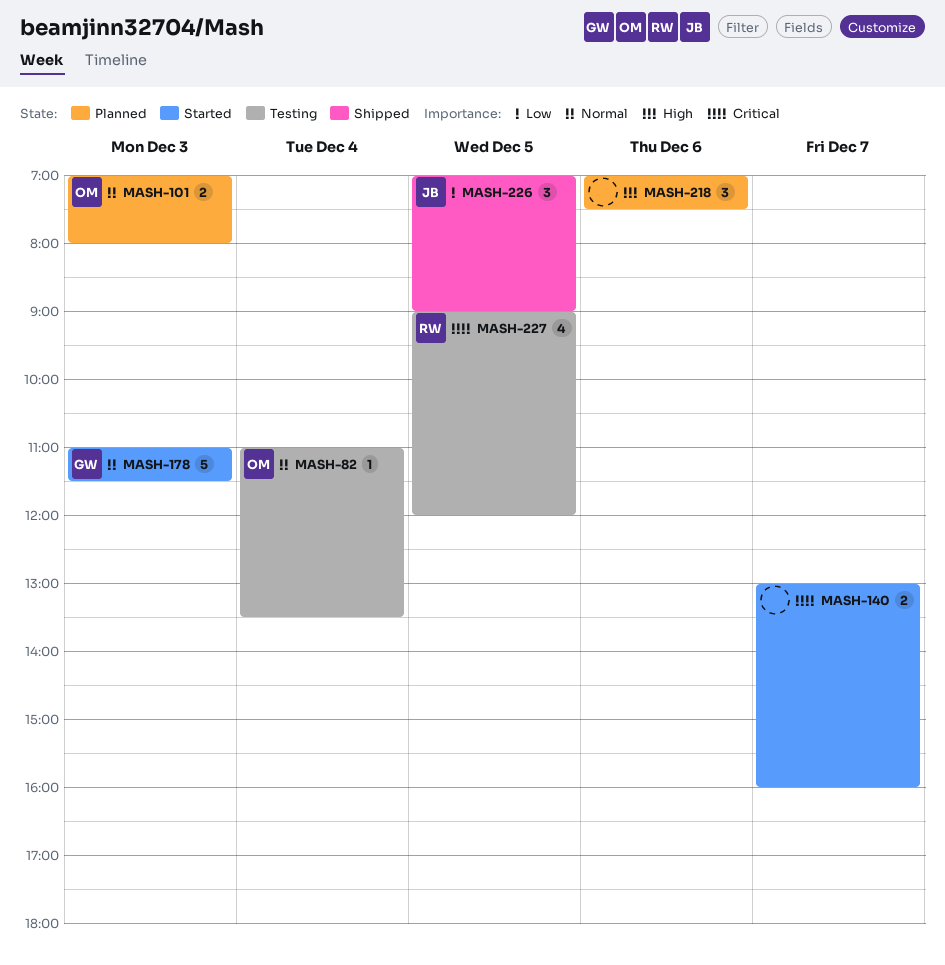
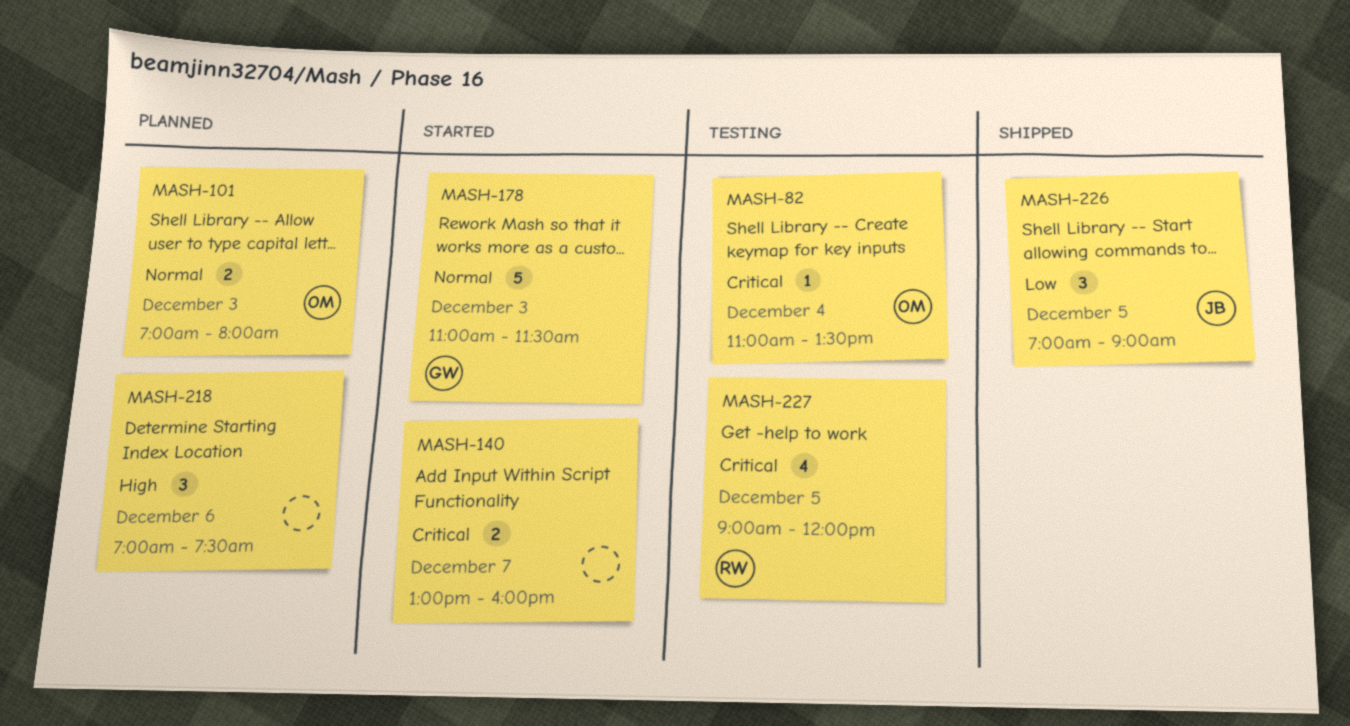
MASH-82, priority: Normal -> Critical

